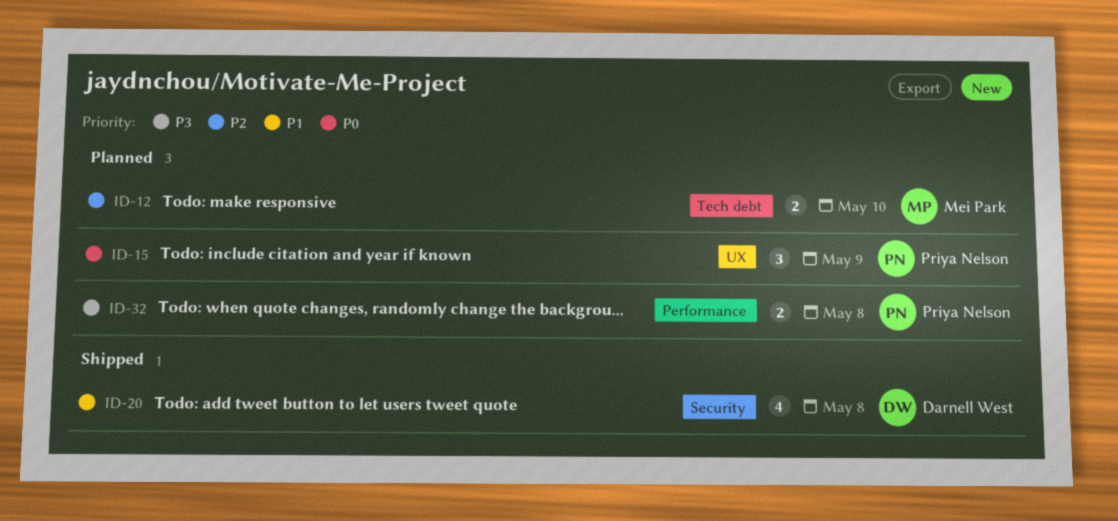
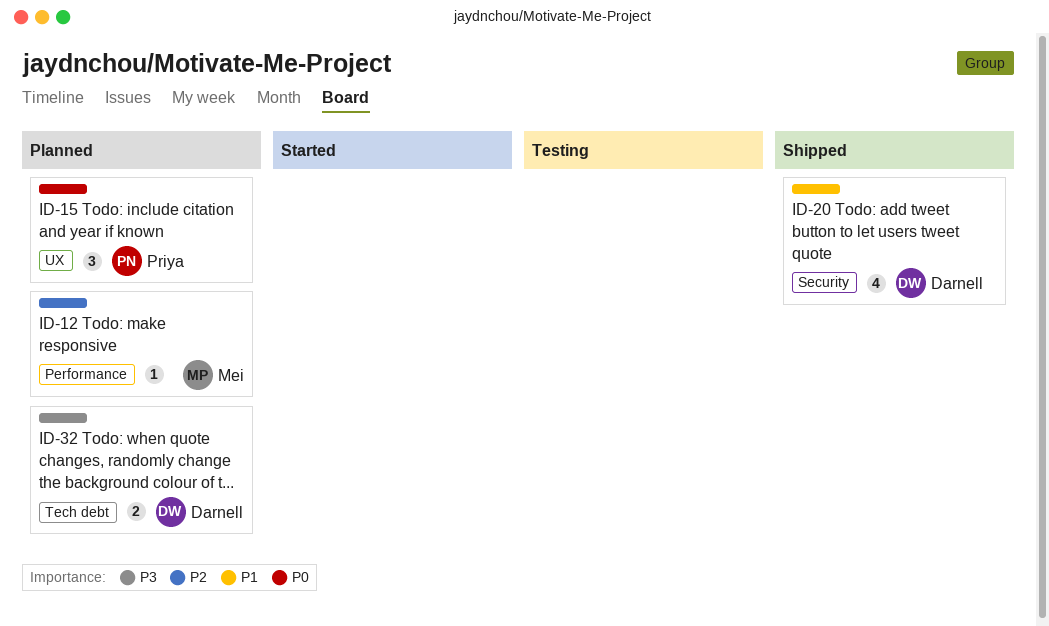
ID-12, label: Tech debt -> Performance
ID-12, estimate: 2 -> 1
ID-32, owner: Priya Nelson -> Darnell West
ID-32, label: Performance -> Tech debt

